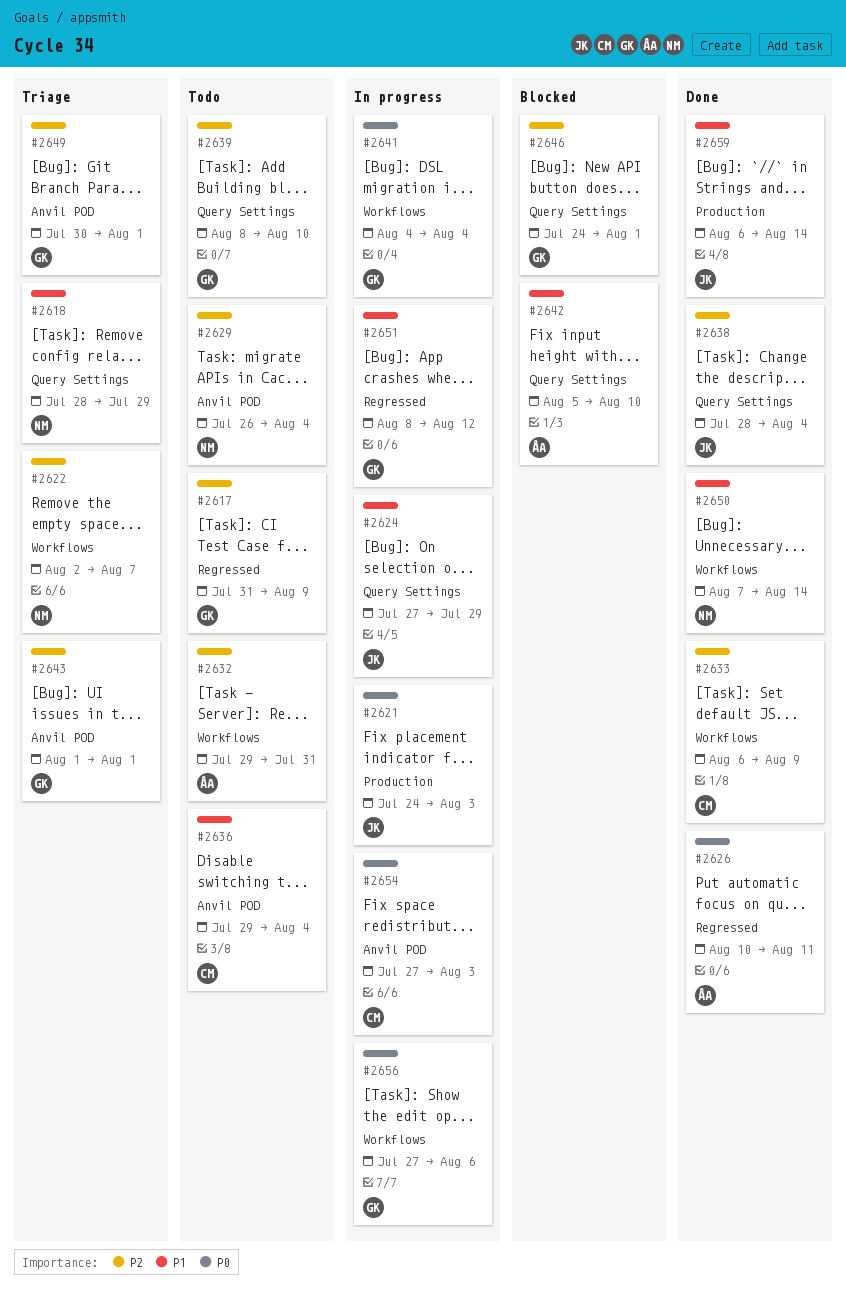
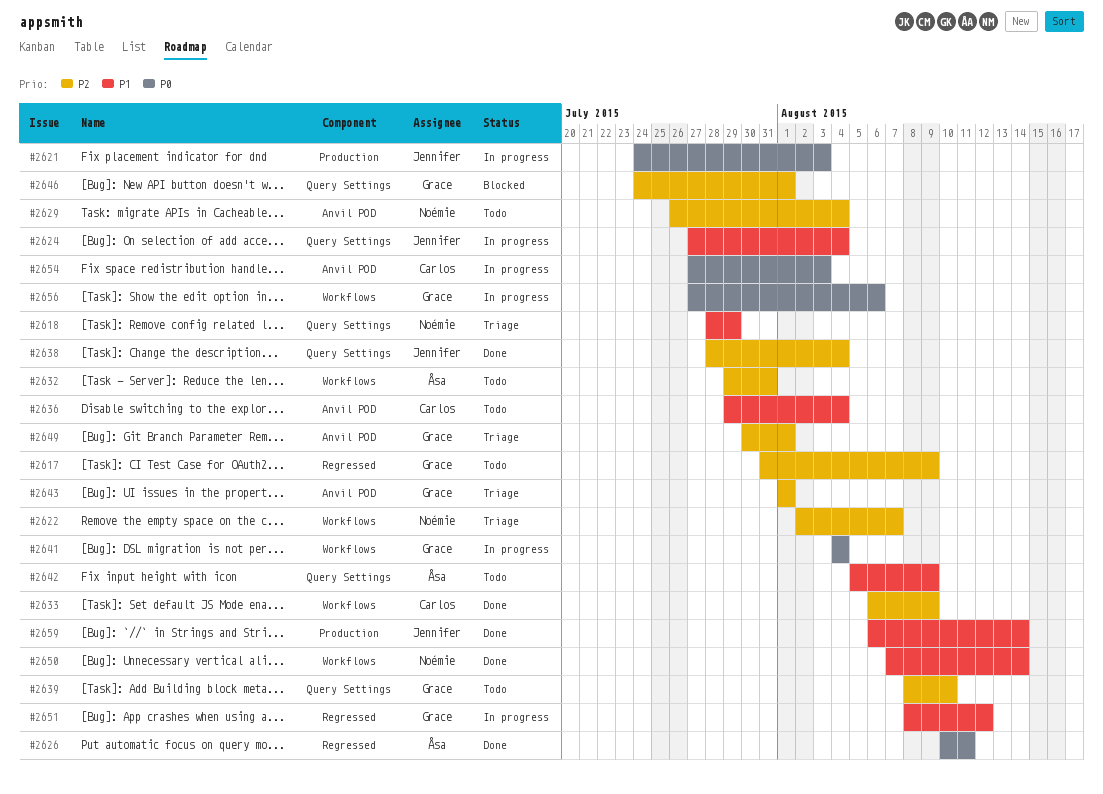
#2624, due: Jul 29 -> Aug 4
#2642, status: Blocked -> Todo
#2642, due: Aug 10 -> Aug 9

